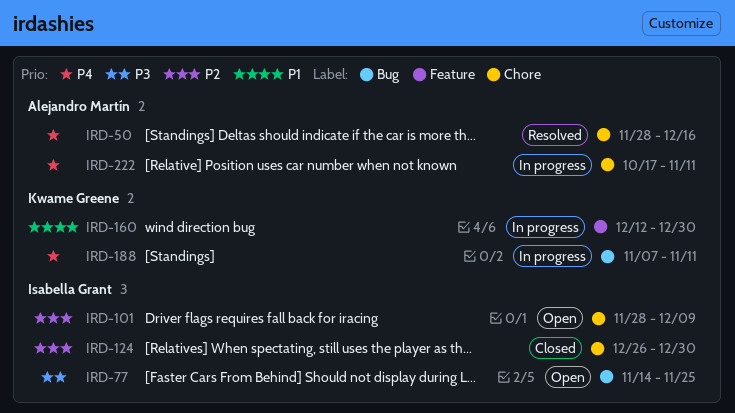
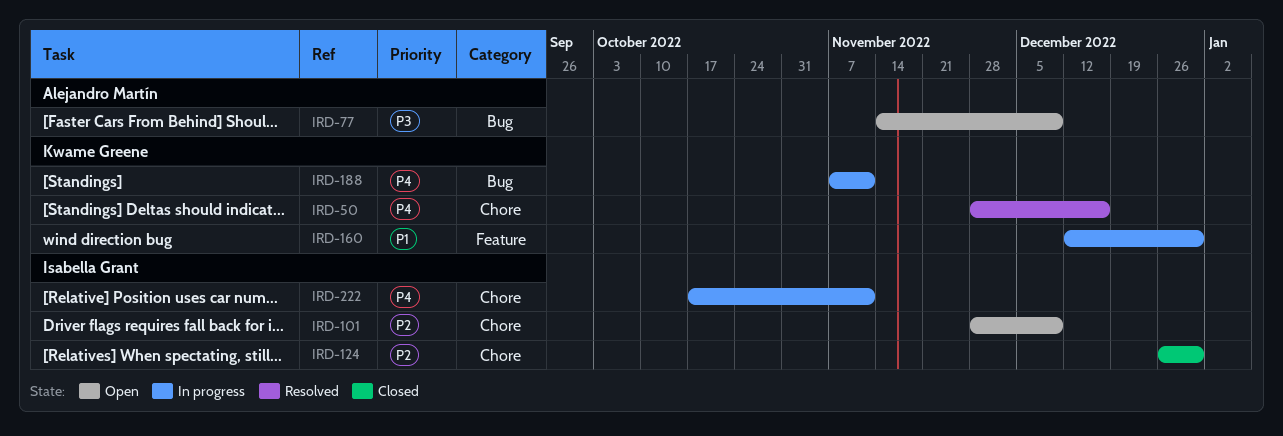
IRD-50, owner: Alejandro Martín -> Kwame Greene
IRD-77, owner: Isabella Grant -> Alejandro Martín
IRD-77, due: Nov 25 -> Dec 9
IRD-222, owner: Alejandro Martín -> Isabella Grant

